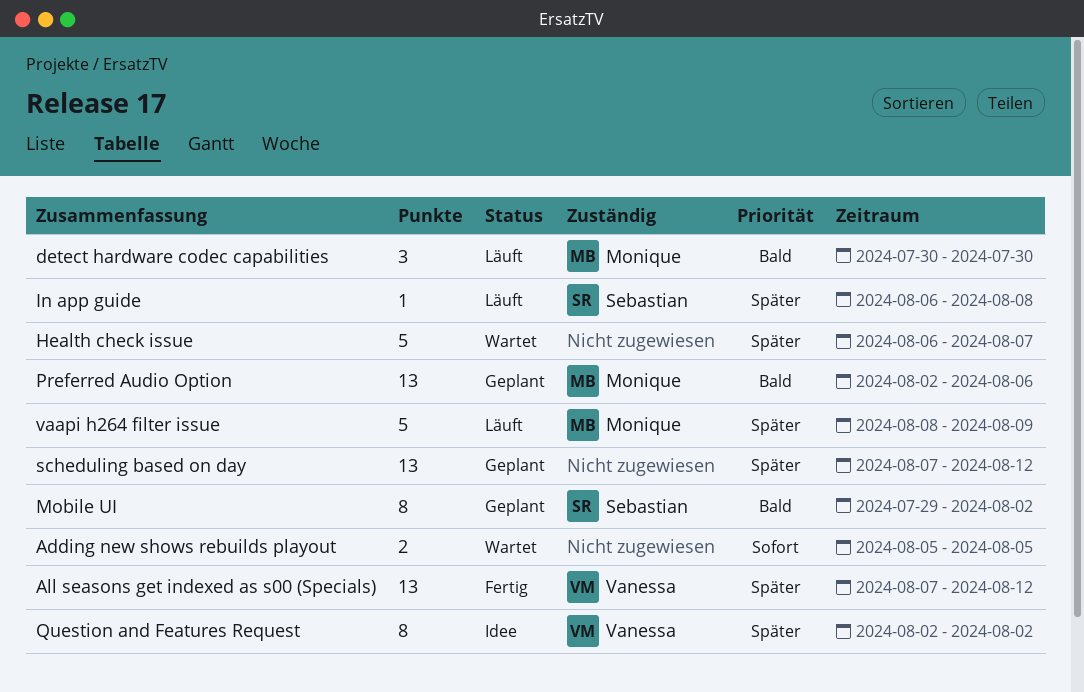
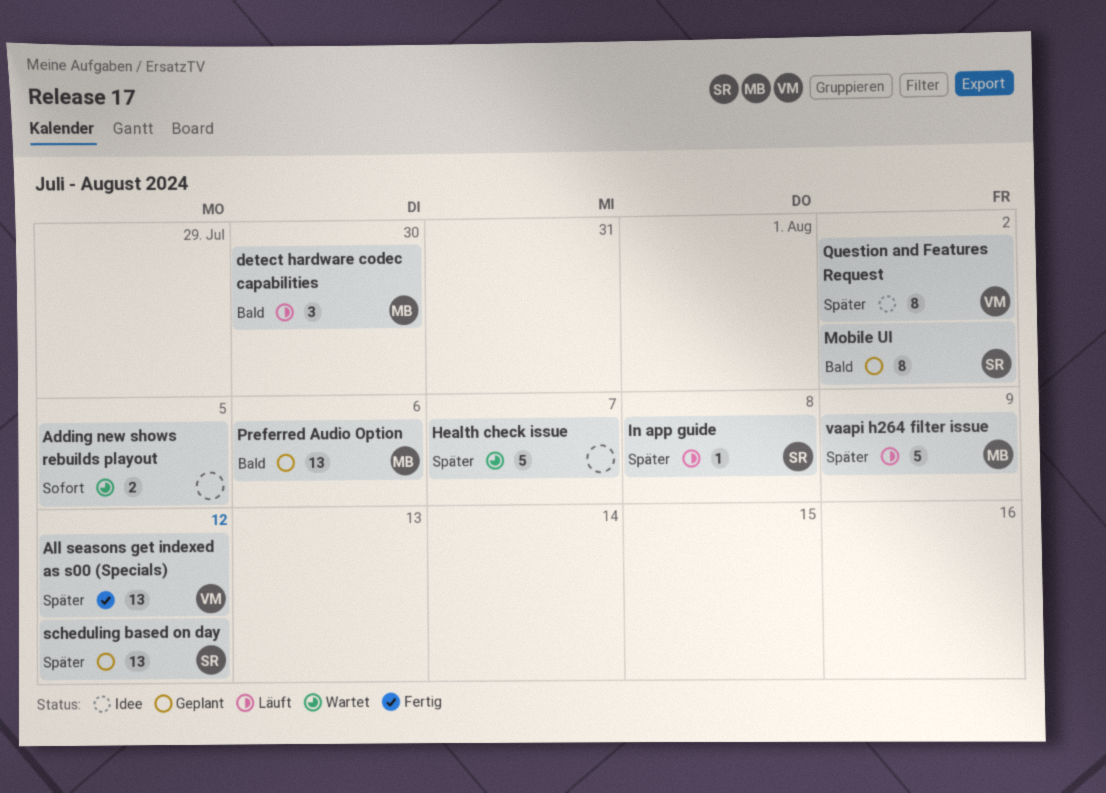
scheduling based on day, owner: none -> Sebastian

